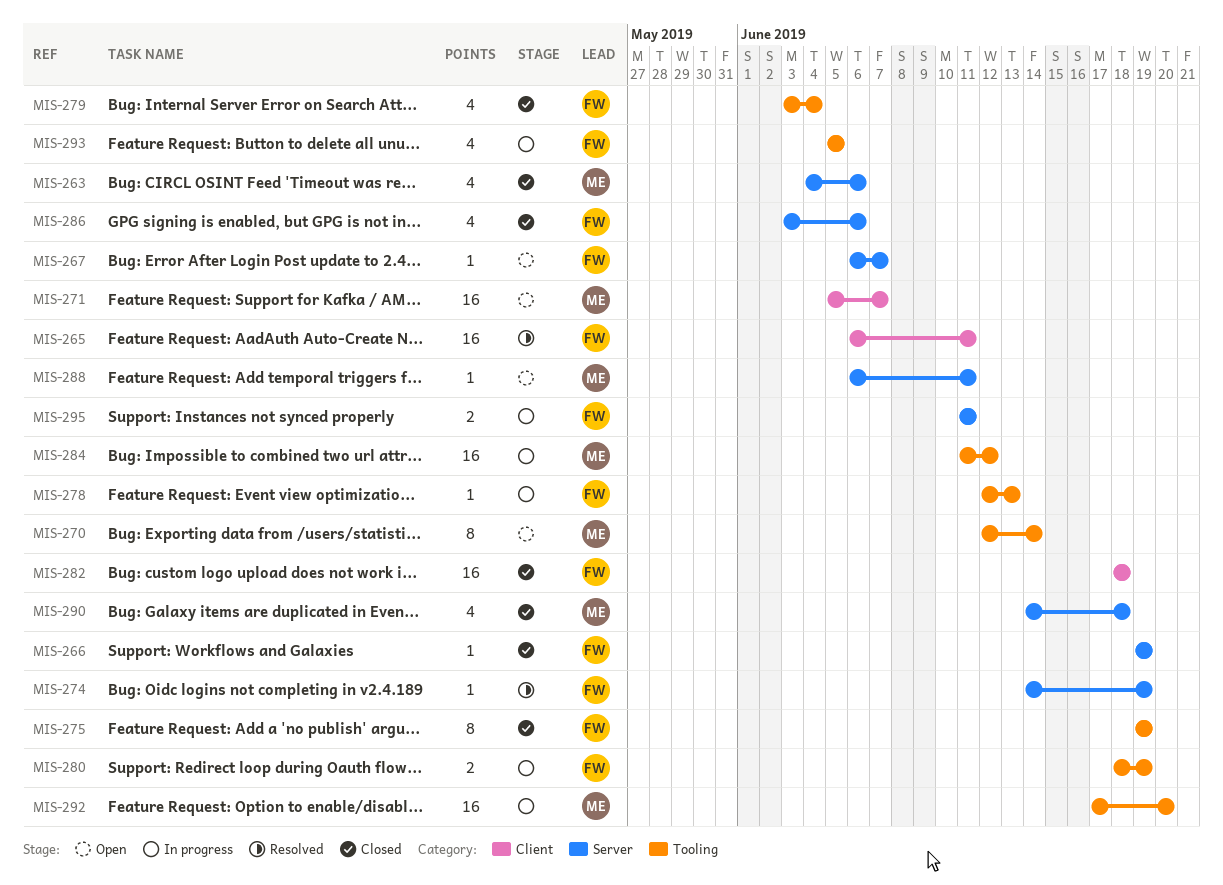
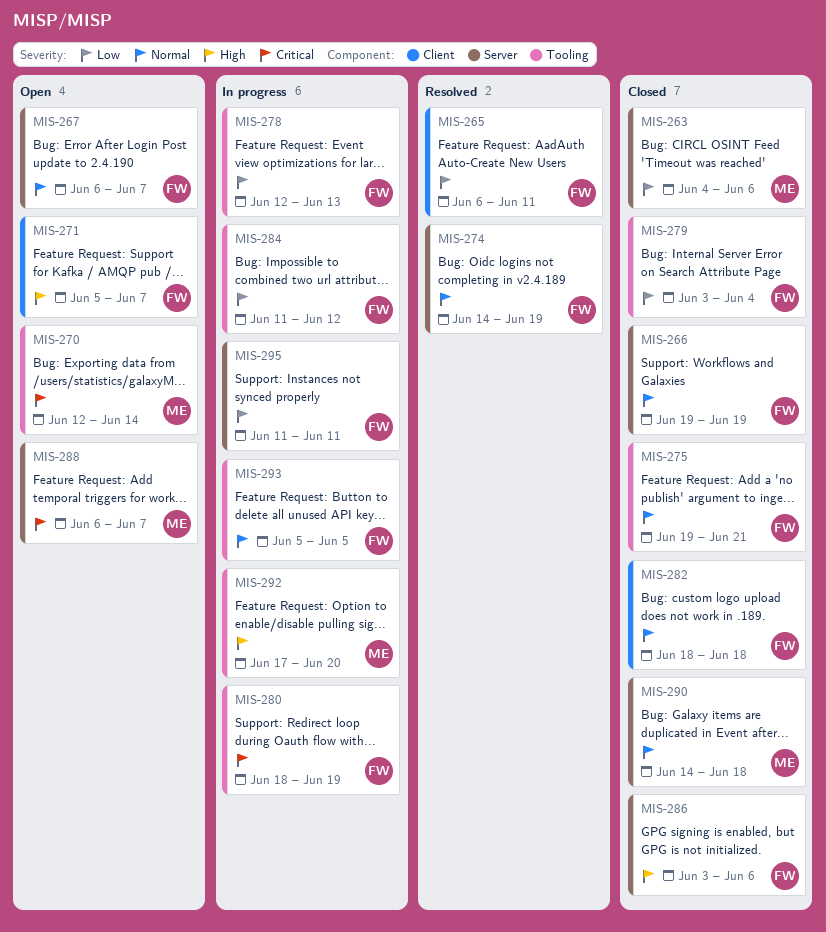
MIS-271, owner: ME -> FW
MIS-275, due: Jun 19 -> Jun 21
MIS-284, owner: ME -> FW
MIS-288, due: Jun 11 -> Jun 7

